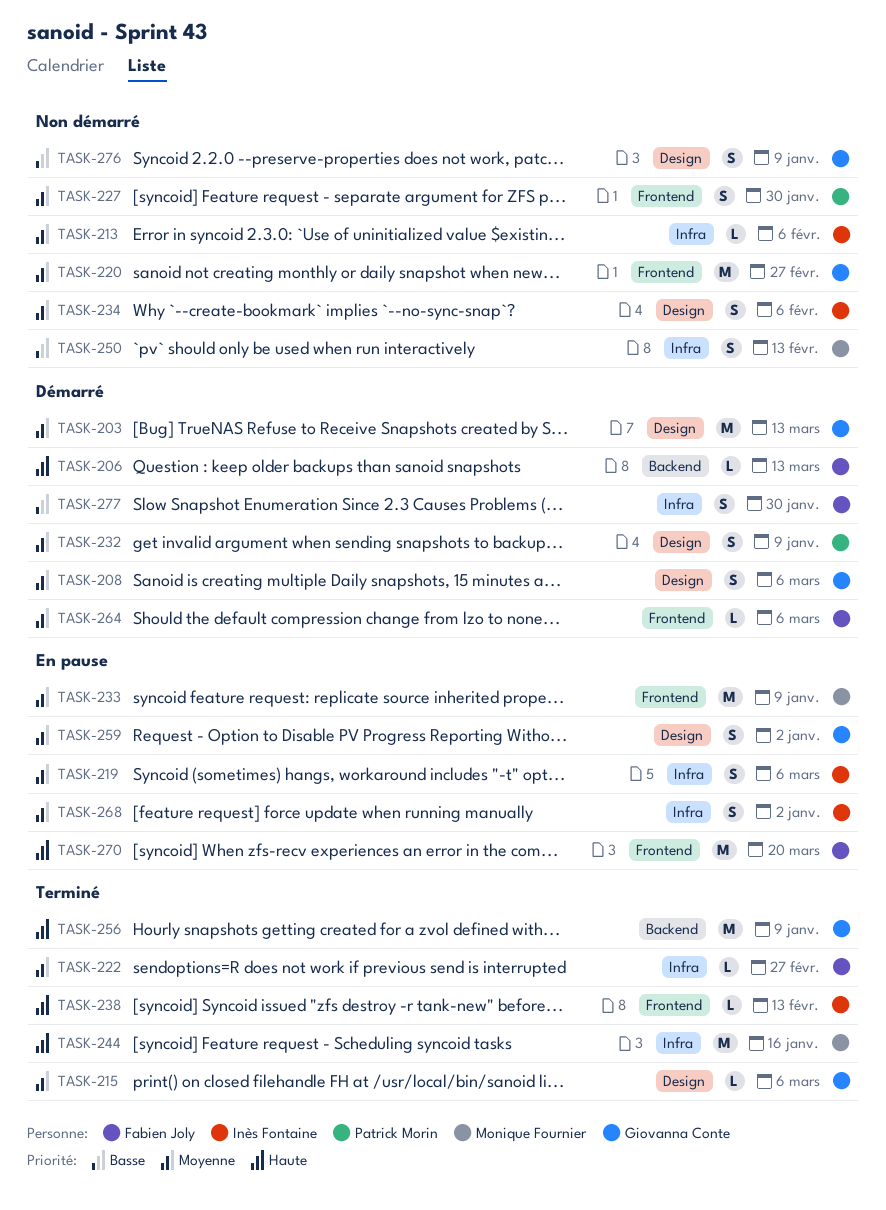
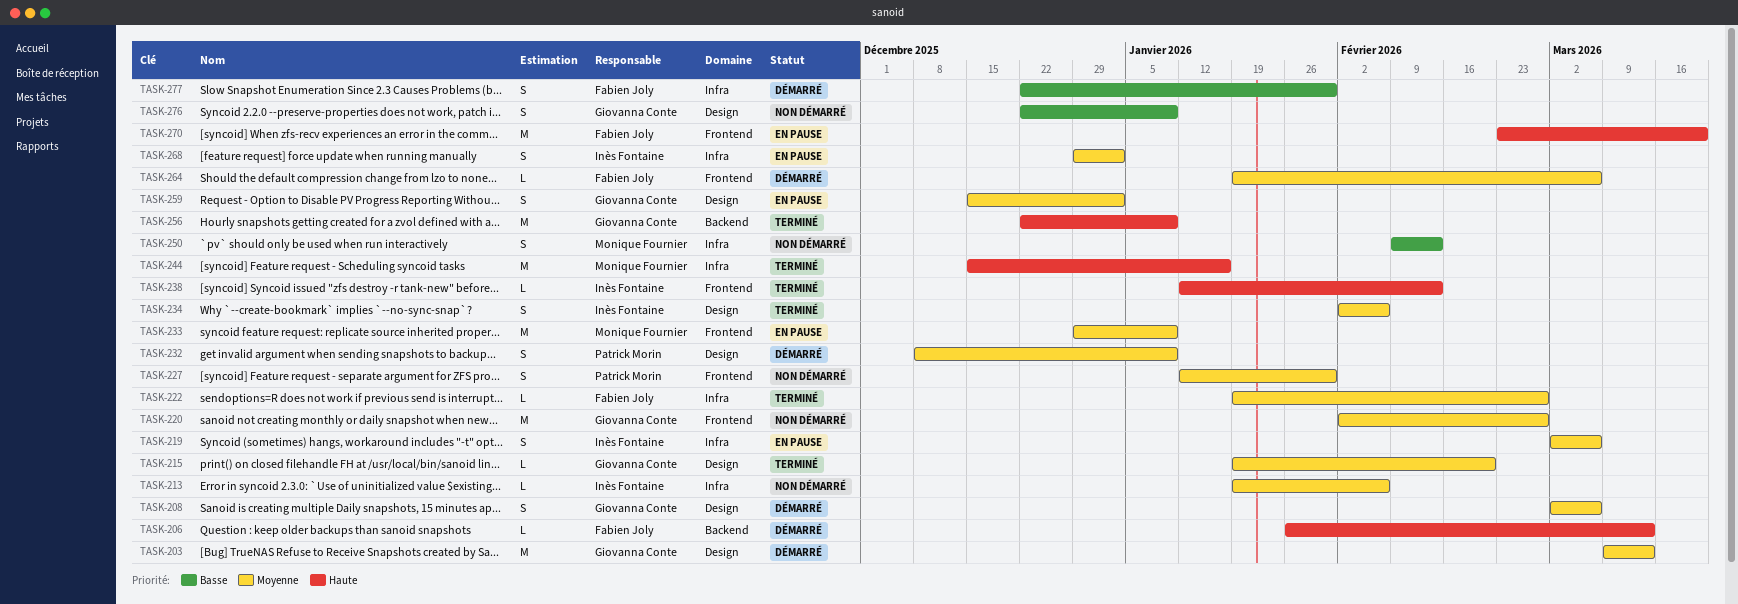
TASK-215, due: Mar 6 -> Feb 20
TASK-234, status: Non démarré -> Terminé

